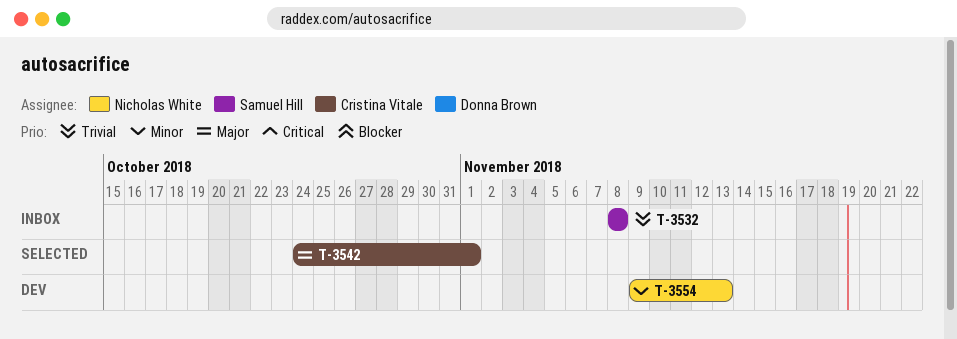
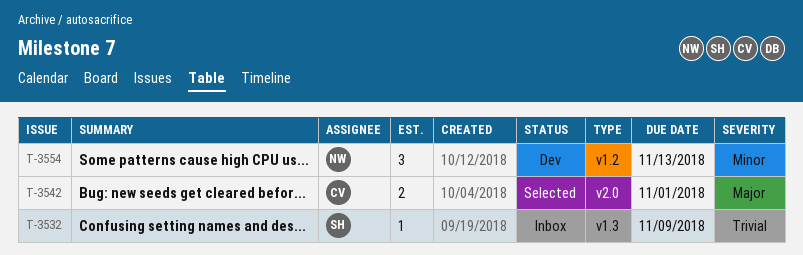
T-3532, due: Nov 8 -> Nov 9

